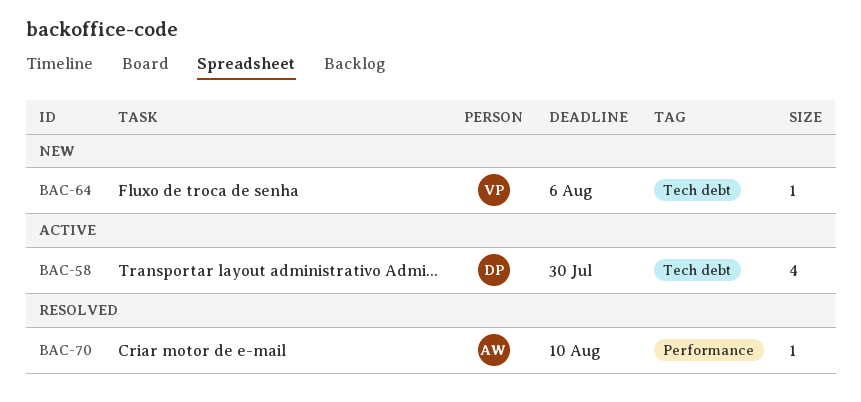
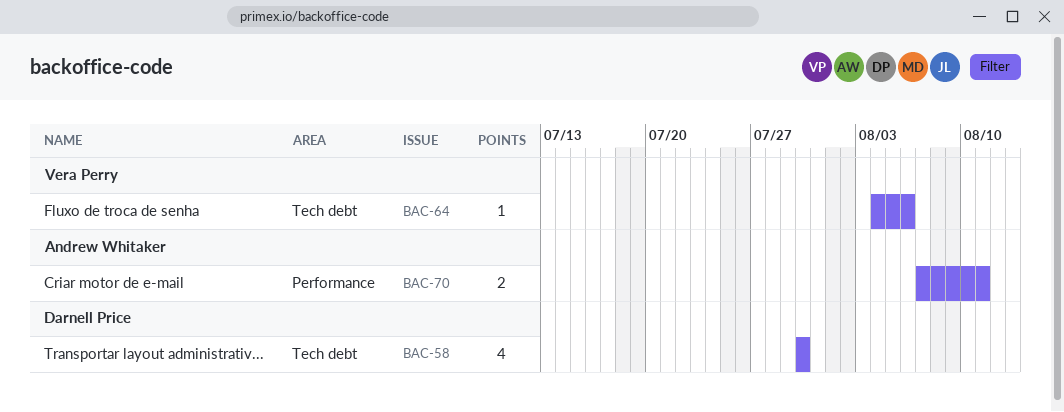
BAC-70, estimate: 1 -> 2
BAC-70, due: Aug 10 -> Aug 11

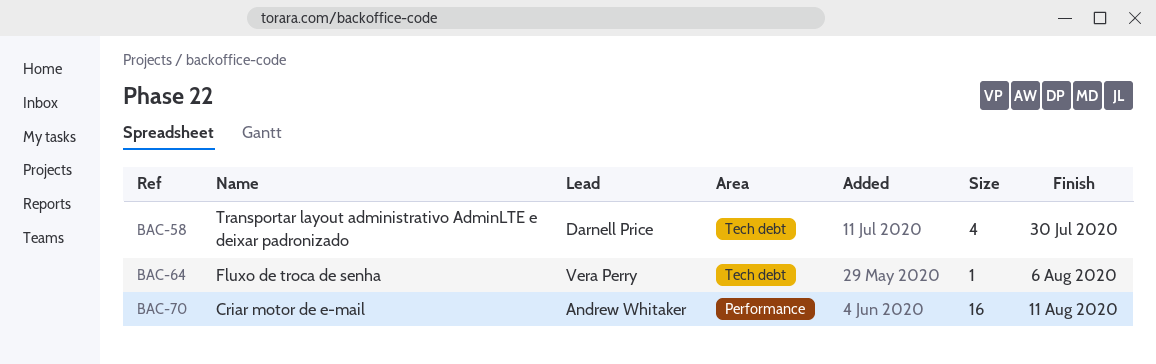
BAC-70, estimate: 2 -> 16

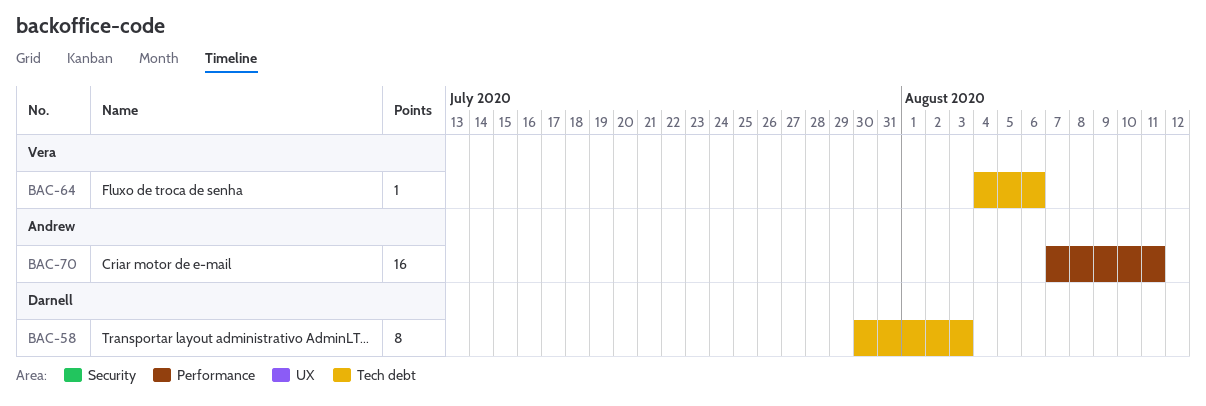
BAC-58, estimate: 4 -> 8
BAC-58, due: Jul 30 -> Aug 3

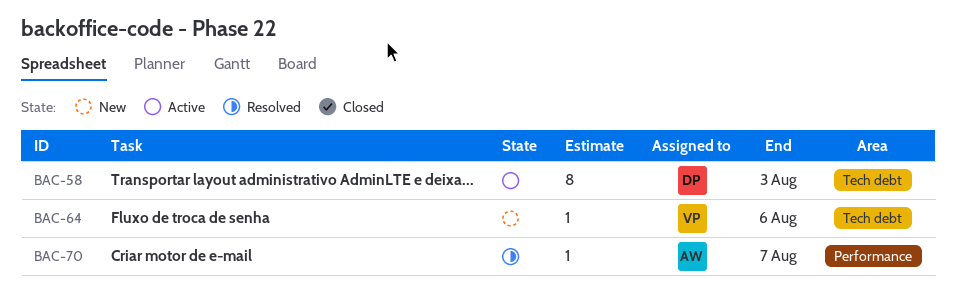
BAC-70, estimate: 16 -> 1
BAC-70, due: Aug 11 -> Aug 7

